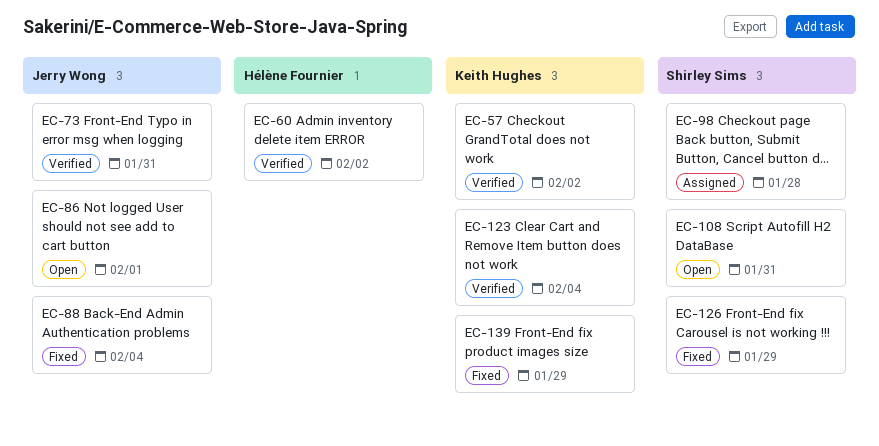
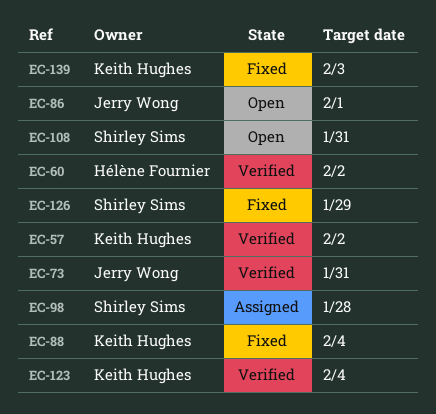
EC-88, owner: Jerry Wong -> Keith Hughes
EC-139, due: Jan 29 -> Feb 3

